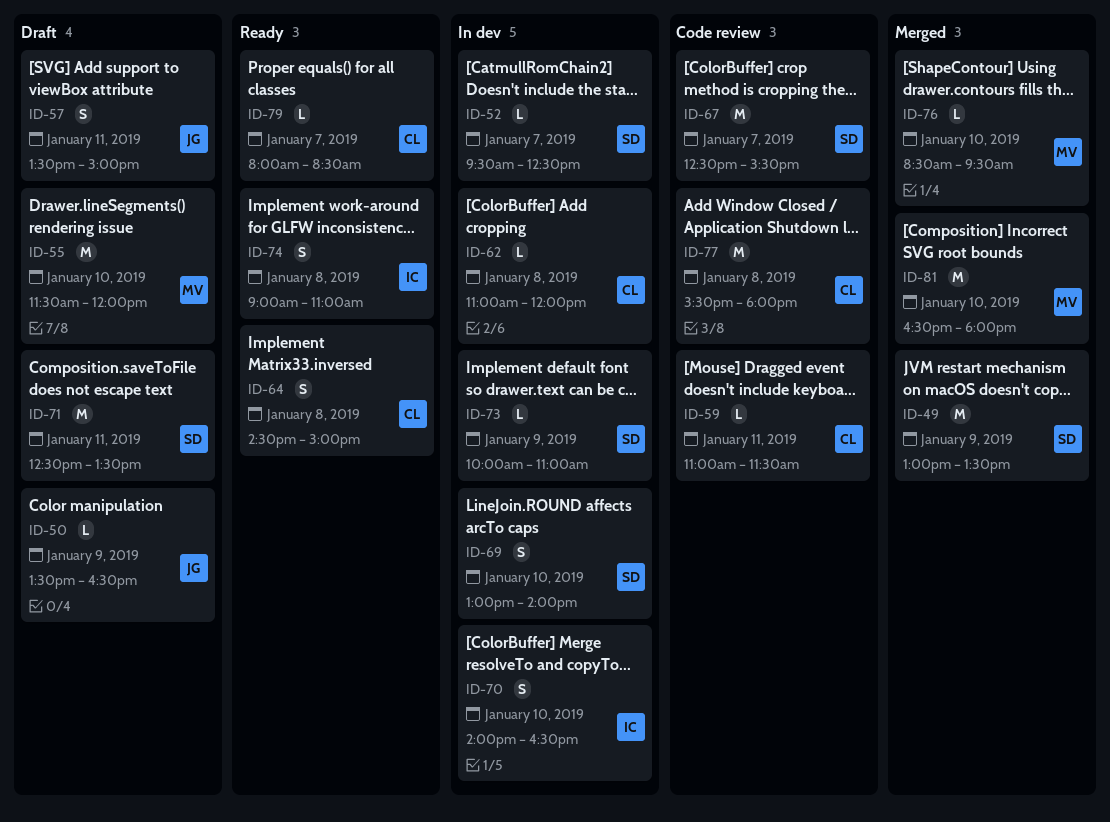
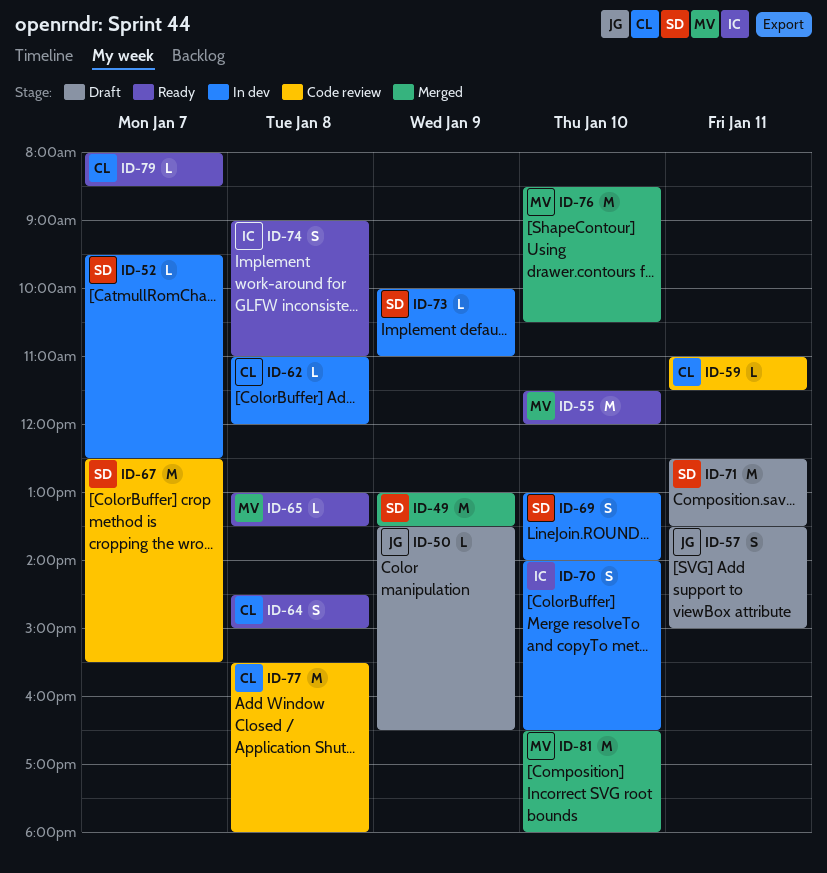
ID-55, status: Draft -> Ready
ID-65: none -> present
ID-76, estimate: L -> M
ID-76, ends: 09:30 -> 10:30

